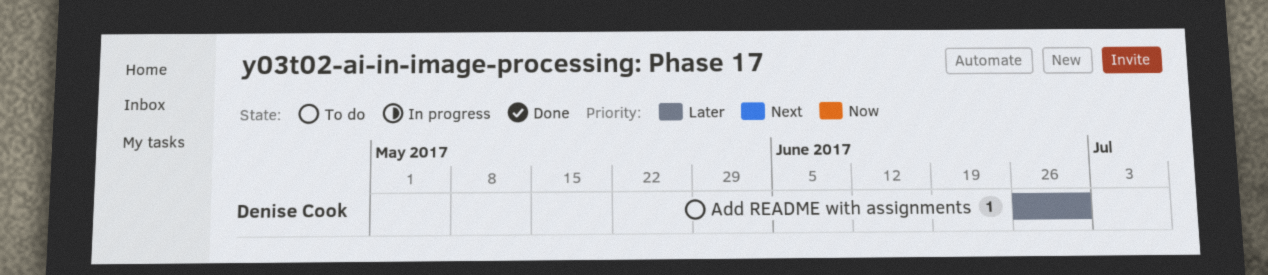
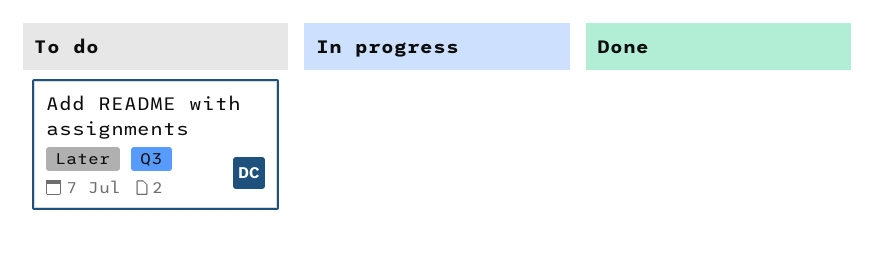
Add README with assignments, due: Jun 30 -> Jul 7

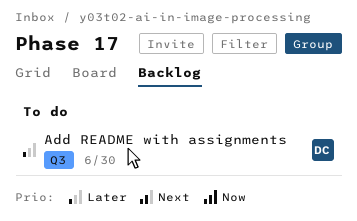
Add README with assignments, due: Jul 7 -> Jun 30

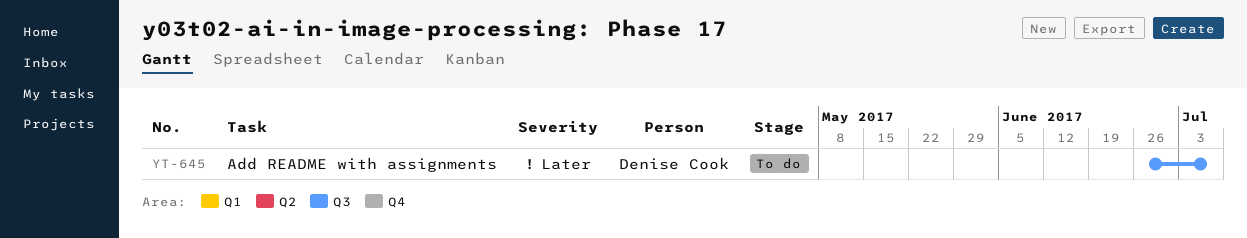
Add README with assignments, due: Jun 30 -> Jul 7

